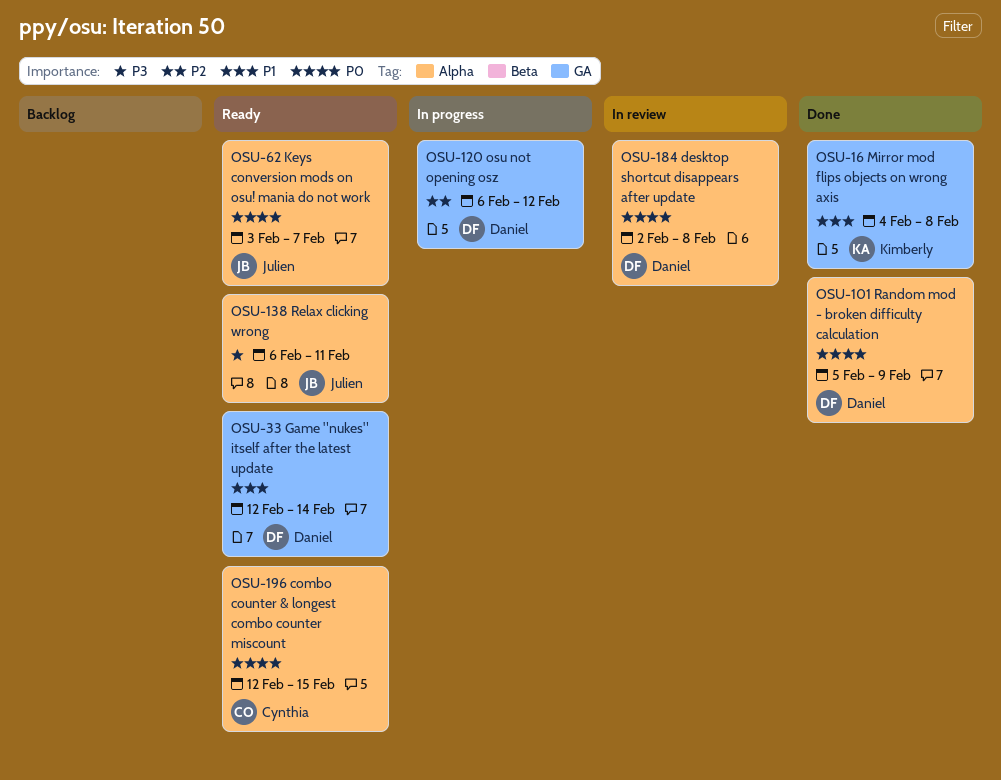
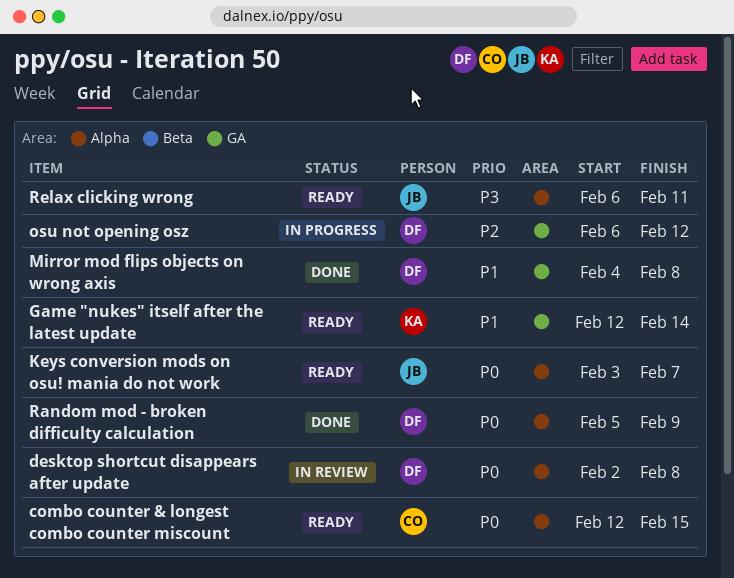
Game "nukes" itself after the latest update, owner: Daniel -> Kimberly
Mirror mod flips objects on wrong axis, owner: Kimberly -> Daniel

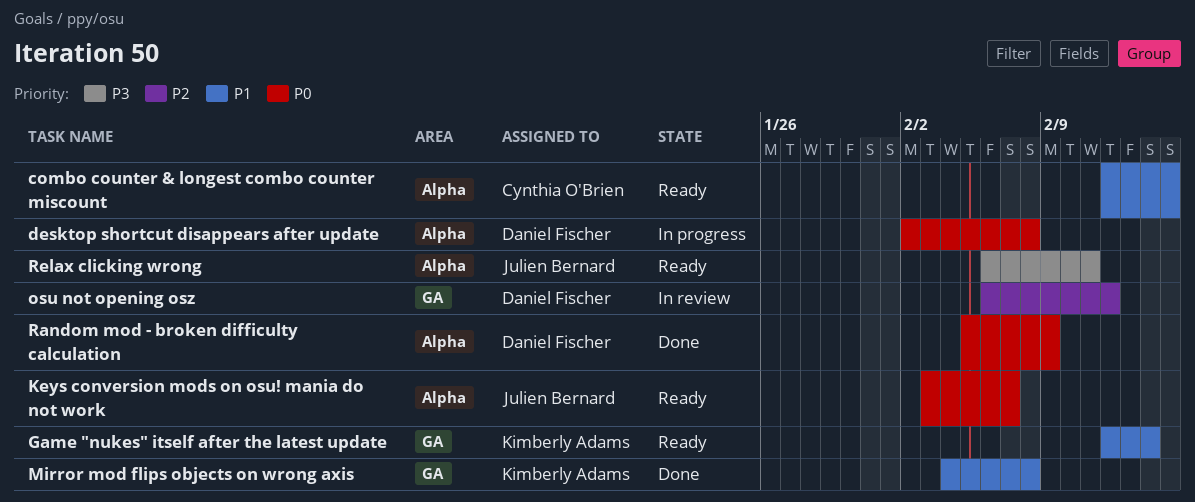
combo counter & longest combo counter miscount, priority: P0 -> P1
desktop shortcut disappears after update, status: In review -> In progress
Mirror mod flips objects on wrong axis, owner: Daniel Fischer -> Kimberly Adams
osu not opening osz, status: In progress -> In review

